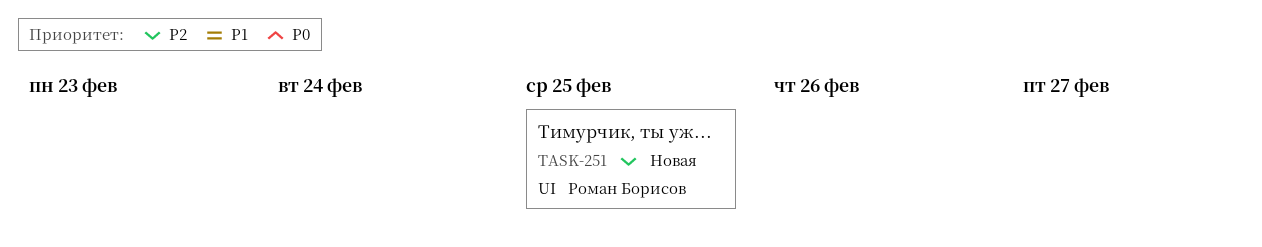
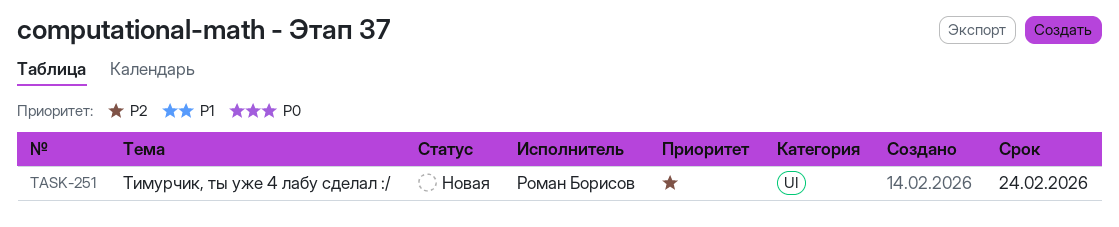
TASK-251, due: Feb 25 -> Feb 24

